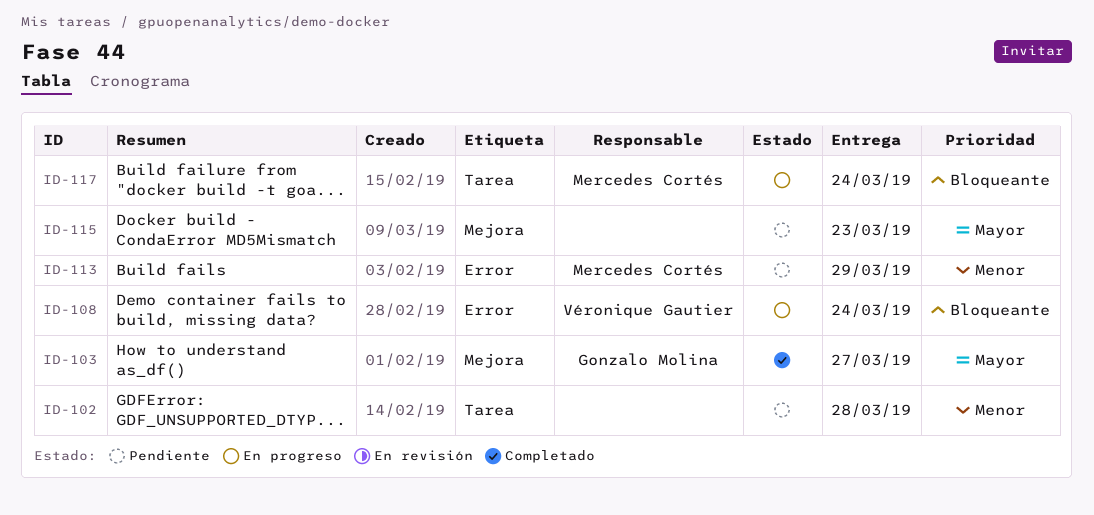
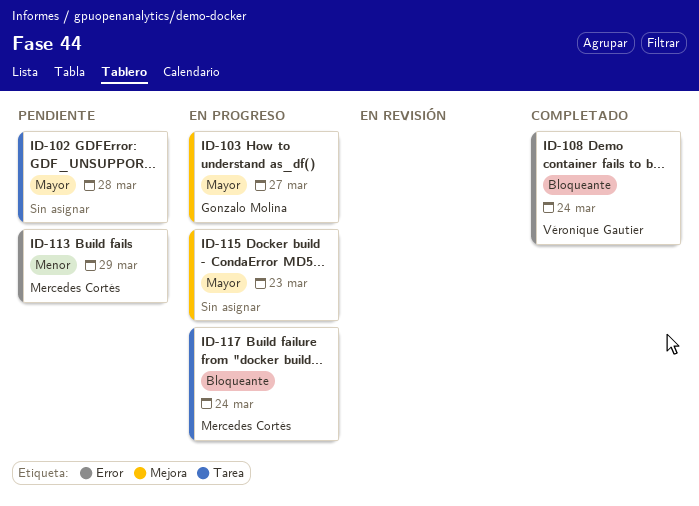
ID-102, priority: Menor -> Mayor
ID-103, status: Completado -> En progreso
ID-108, status: En progreso -> Completado
ID-115, status: Pendiente -> En progreso

